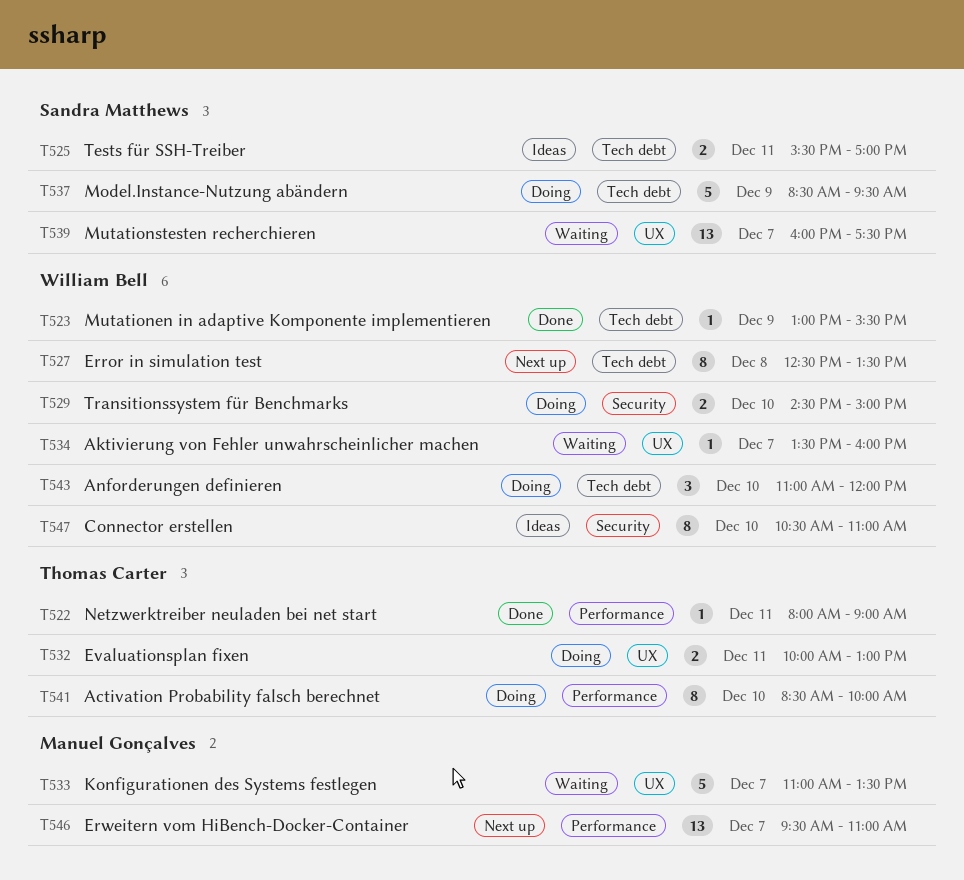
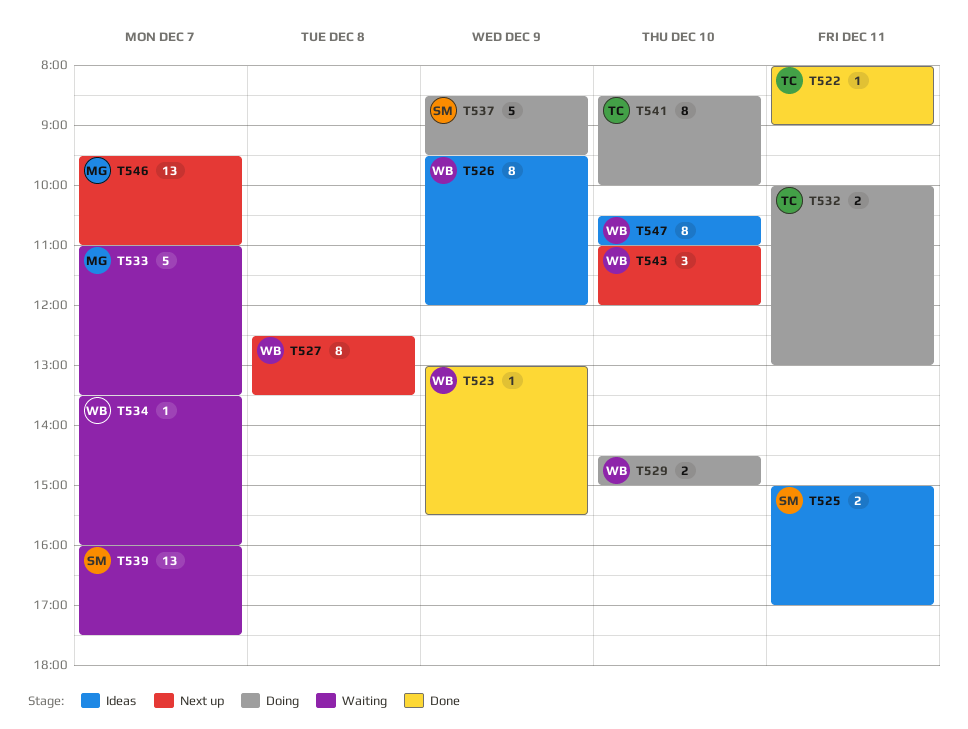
T525, begins: 15:30 -> 15:00
T526: none -> present
T543, status: Doing -> Next up

